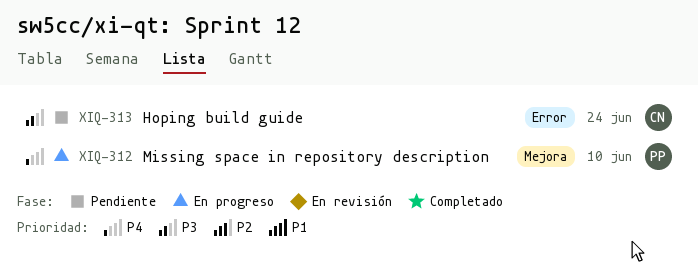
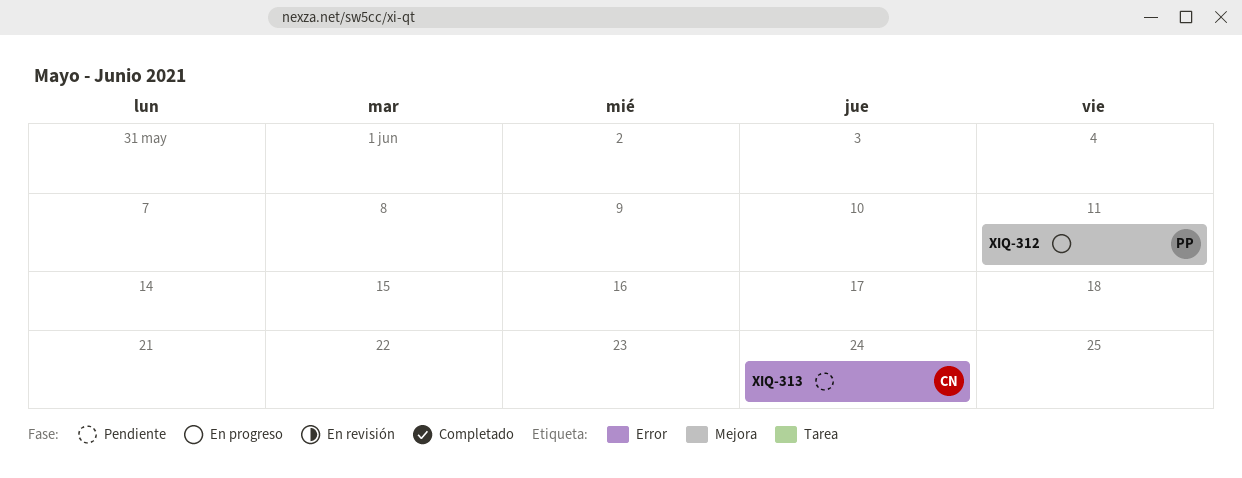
XIQ-312, due: Jun 10 -> Jun 11

